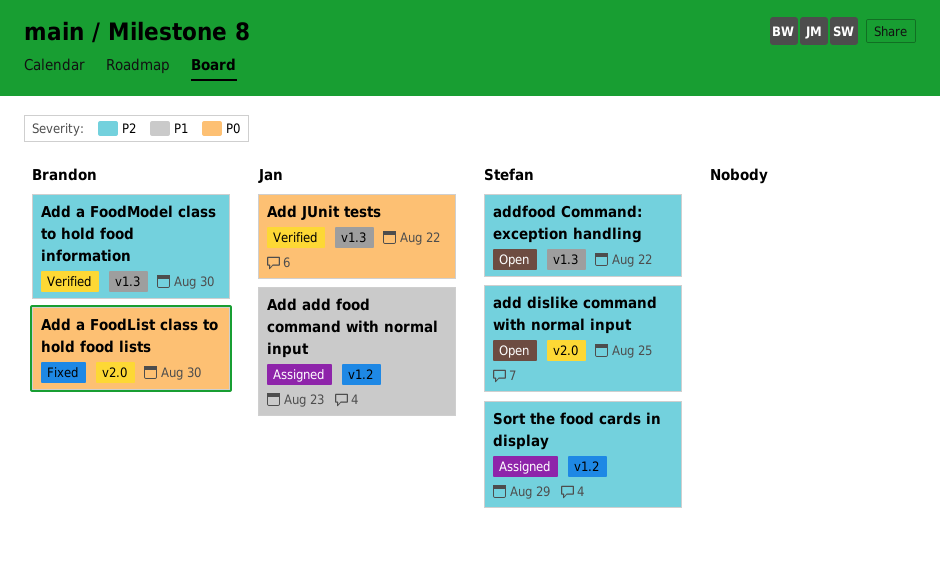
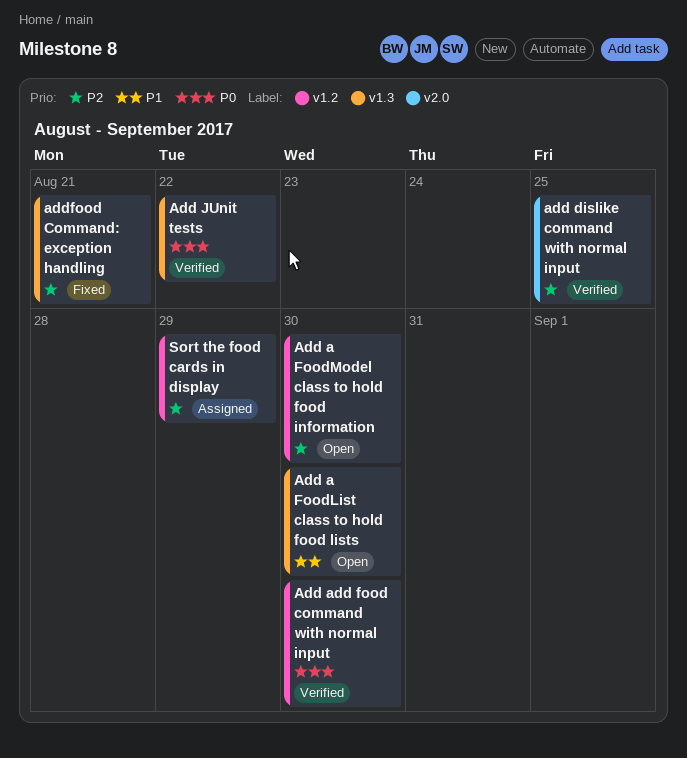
Add a FoodList class to hold food lists, status: Fixed -> Open
Add a FoodList class to hold food lists, priority: P0 -> P1
Add a FoodList class to hold food lists, label: v2.0 -> v1.3
Add a FoodModel class to hold food information, status: Verified -> Open
Add a FoodModel class to hold food information, label: v1.3 -> v1.2
Add add food command with normal input, status: Assigned -> Verified
Add add food command with normal input, priority: P1 -> P0
Add add food command with normal input, due: Aug 23 -> Aug 30
add dislike command with normal input, status: Open -> Verified
addfood Command: exception handling, status: Open -> Fixed
addfood Command: exception handling, due: Aug 22 -> Aug 21

